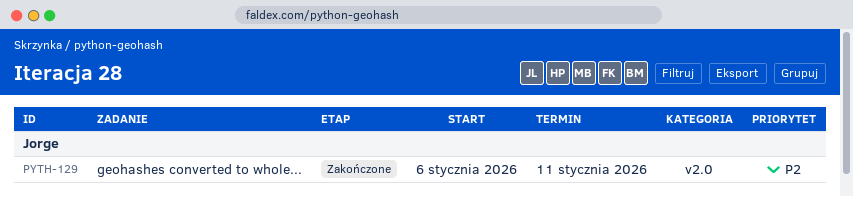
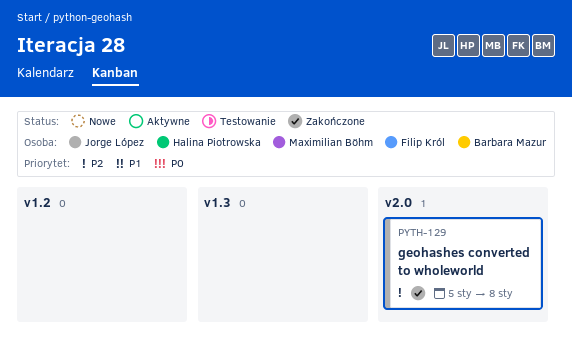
PYTH-129, start: Jan 6 -> Jan 5
PYTH-129, due: Jan 11 -> Jan 8

